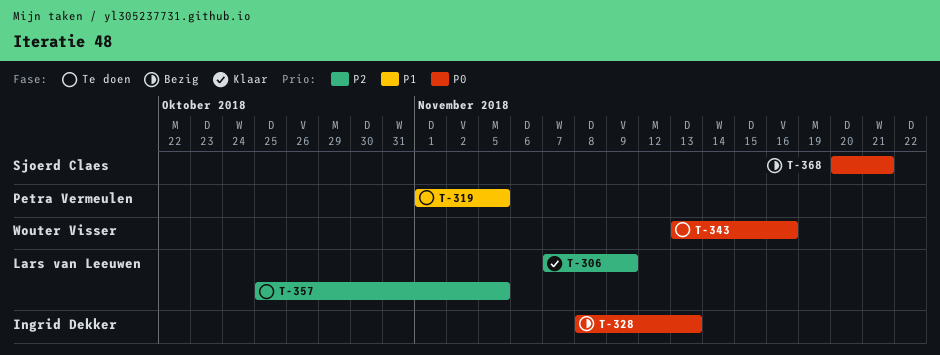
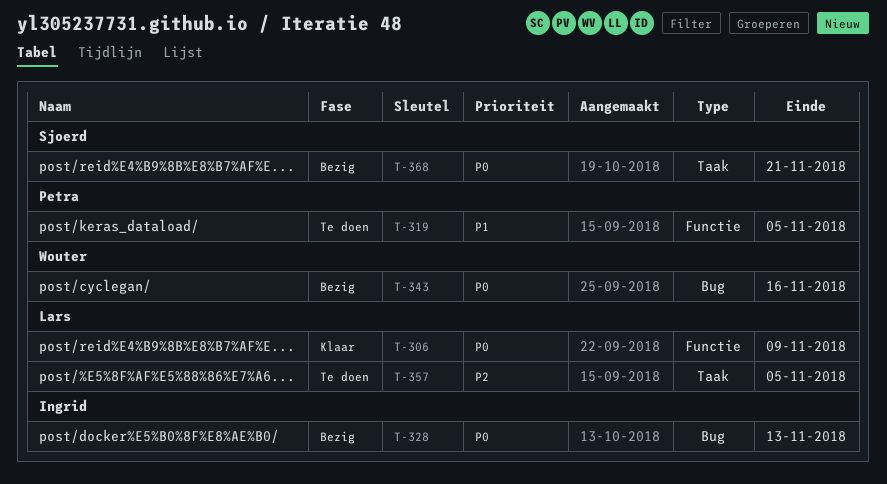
T-306, priority: P2 -> P0
T-343, status: Te doen -> Bezig

